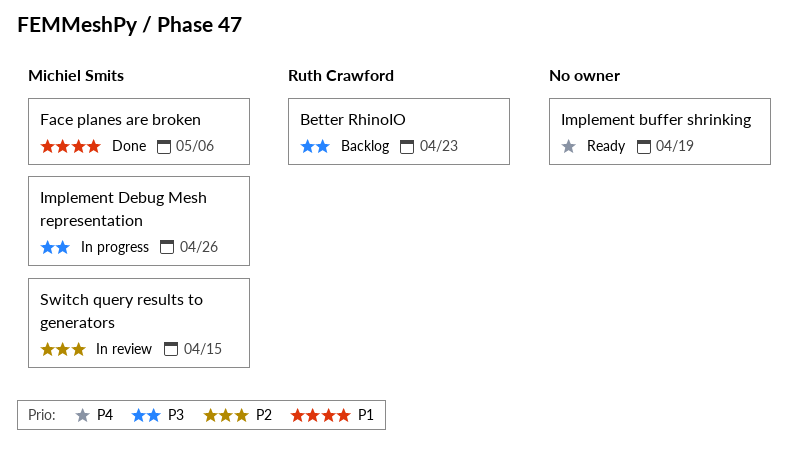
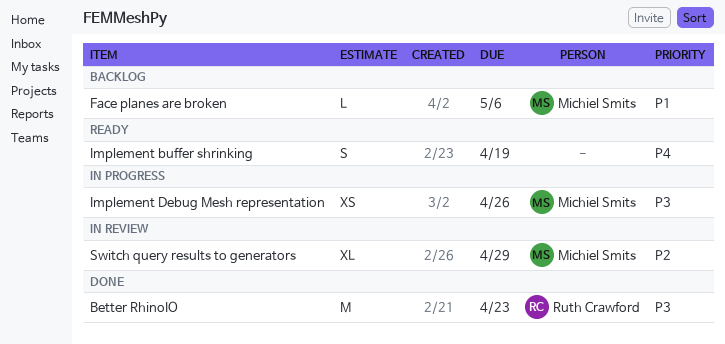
Better RhinoIO, status: Backlog -> Done
Face planes are broken, status: Done -> Backlog
Switch query results to generators, due: Apr 15 -> Apr 29

